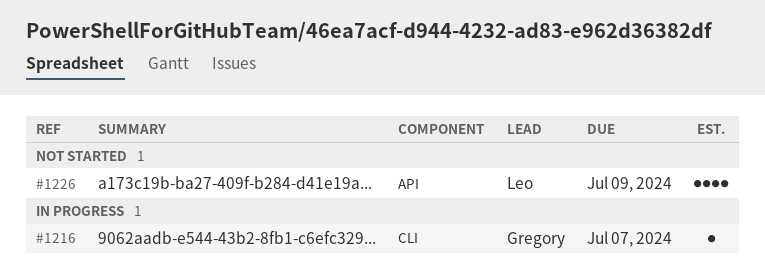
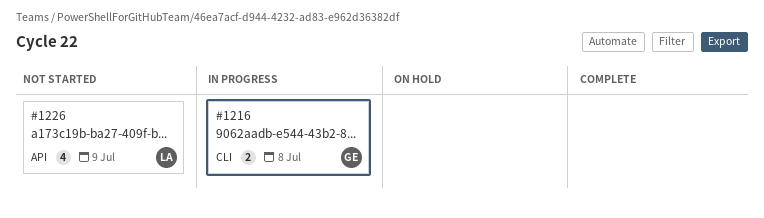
#1216, estimate: 1 -> 2
#1216, due: Jul 7 -> Jul 8

